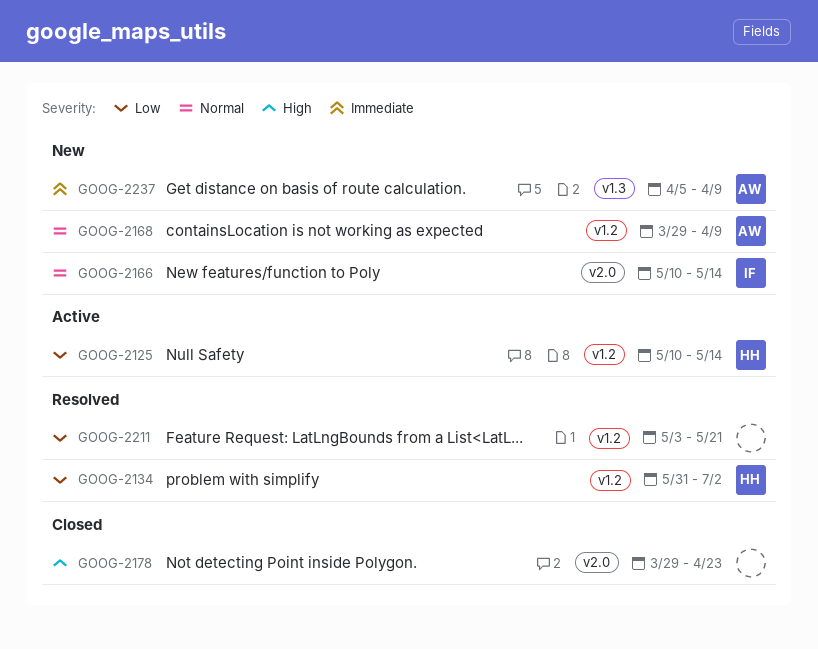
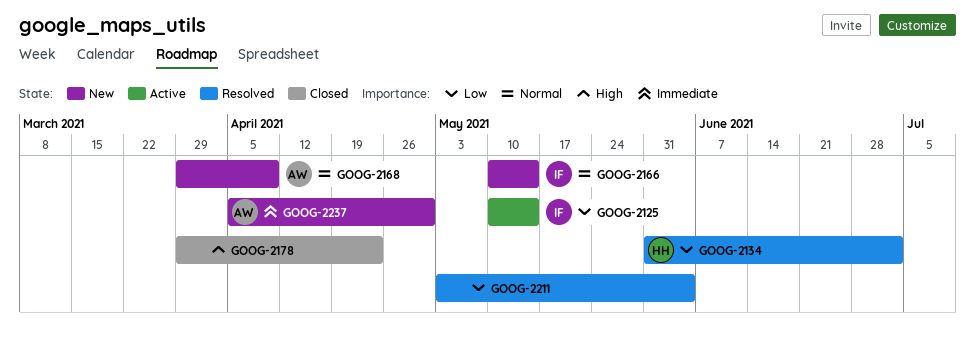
GOOG-2125, owner: HH -> IF
GOOG-2211, due: May 21 -> Jun 4
GOOG-2237, due: Apr 9 -> Apr 30

